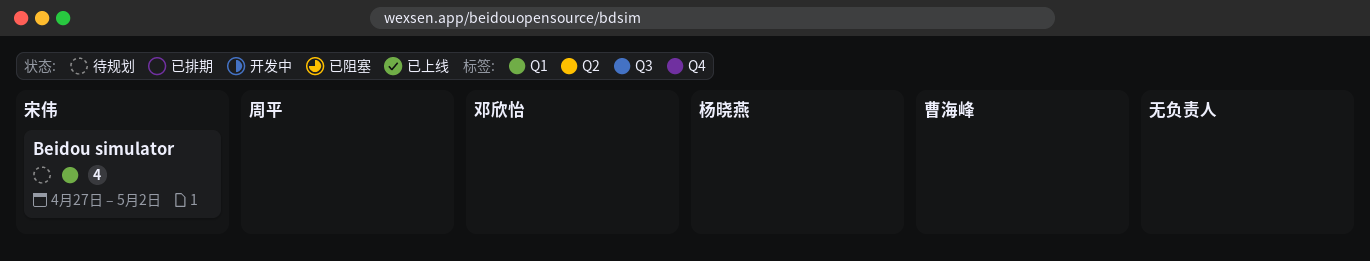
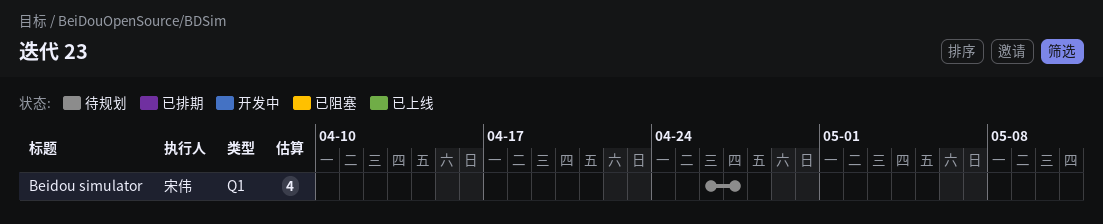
Beidou simulator, start: Apr 27 -> Apr 26
Beidou simulator, due: May 2 -> Apr 27

